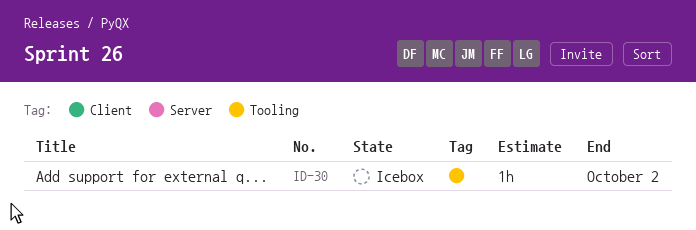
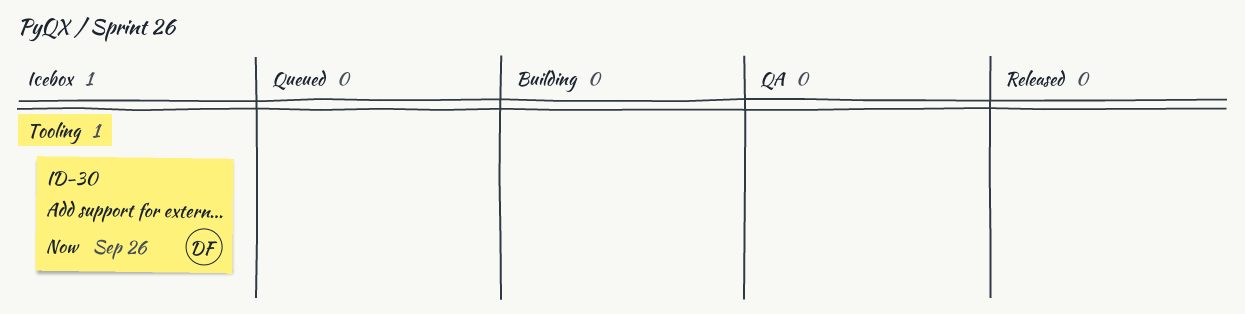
ID-30, due: Oct 2 -> Sep 26

